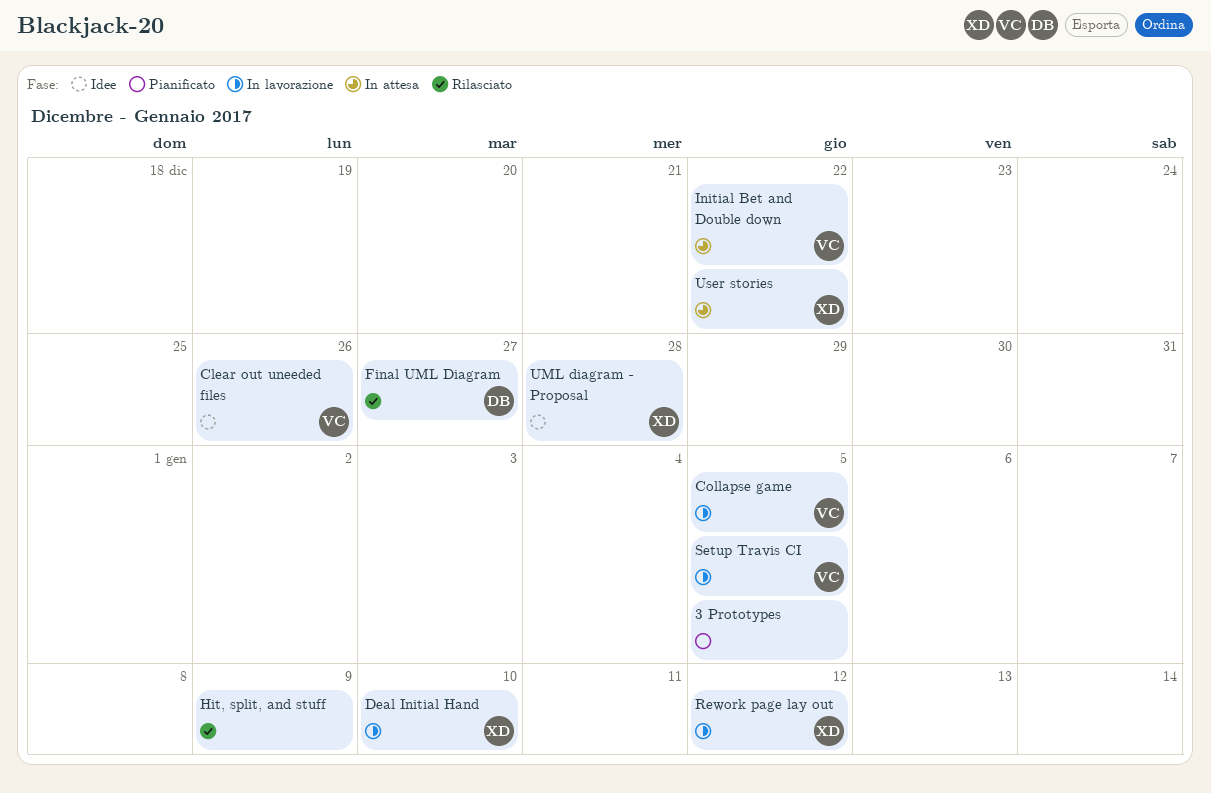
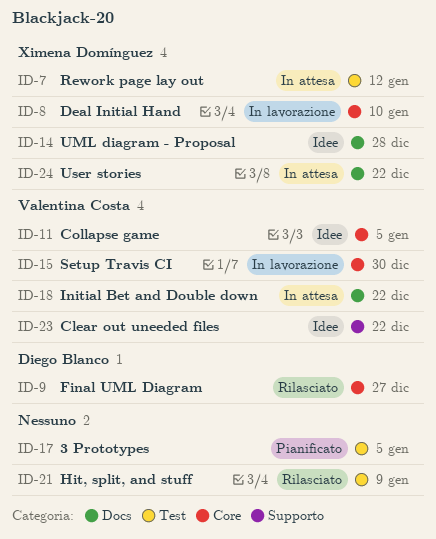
Clear out uneeded files, due: Dec 26 -> Dec 22
Collapse game, status: In lavorazione -> Idee
Rework page lay out, status: In lavorazione -> In attesa
Setup Travis CI, due: Jan 5 -> Dec 30

